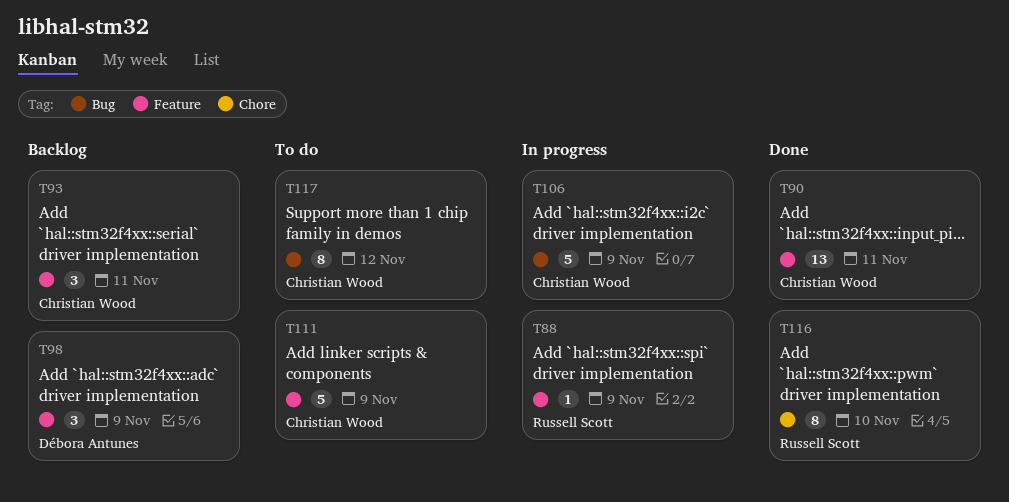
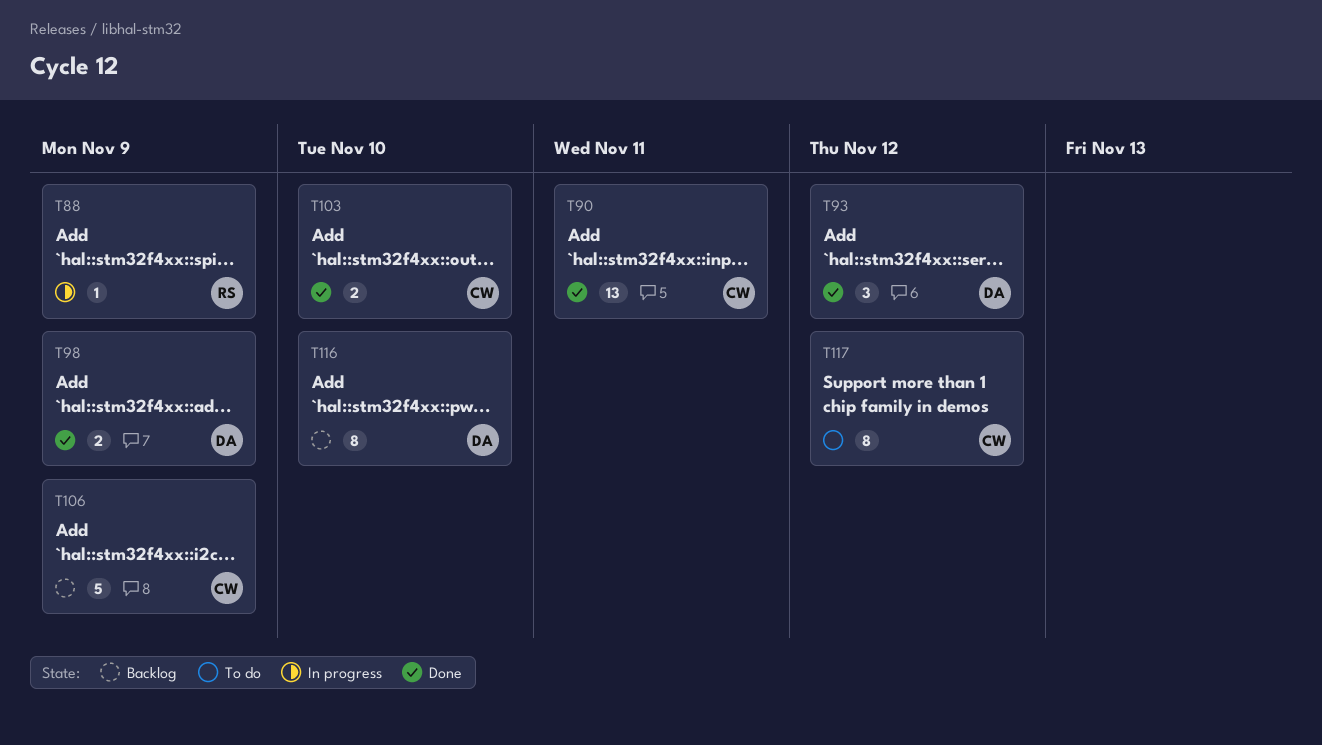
T93, status: Backlog -> Done
T93, owner: Christian Wood -> Débora Antunes
T93, due: Nov 11 -> Nov 12
T98, status: Backlog -> Done
T98, estimate: 3 -> 2
T103: none -> present
T106, status: In progress -> Backlog
T111: present -> none
T116, status: Done -> Backlog
T116, owner: Russell Scott -> Débora Antunes

